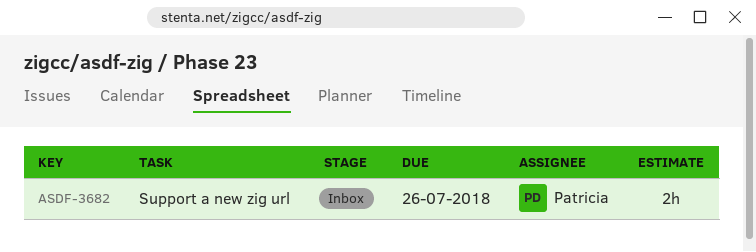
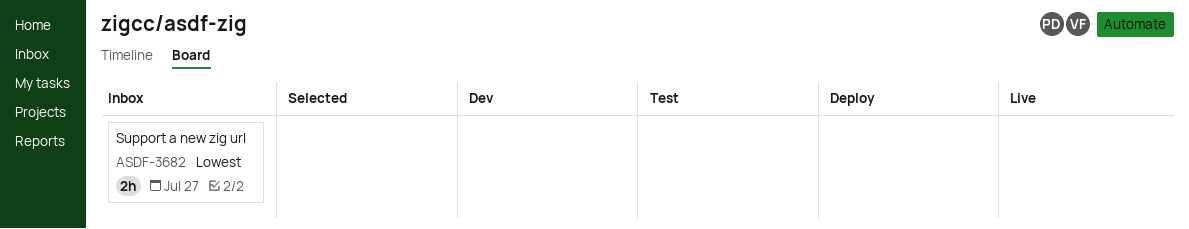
ASDF-3682, due: Jul 26 -> Jul 27

